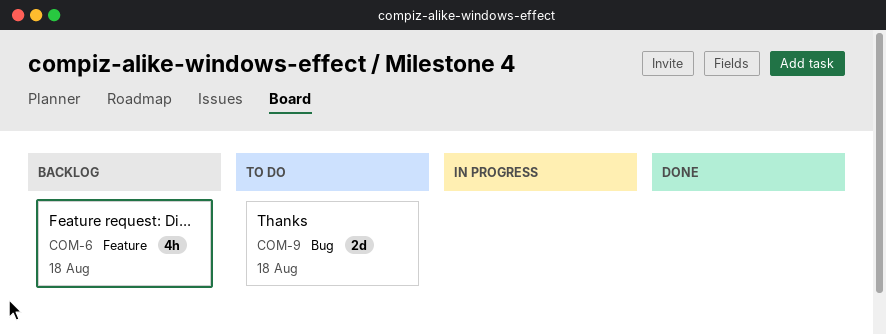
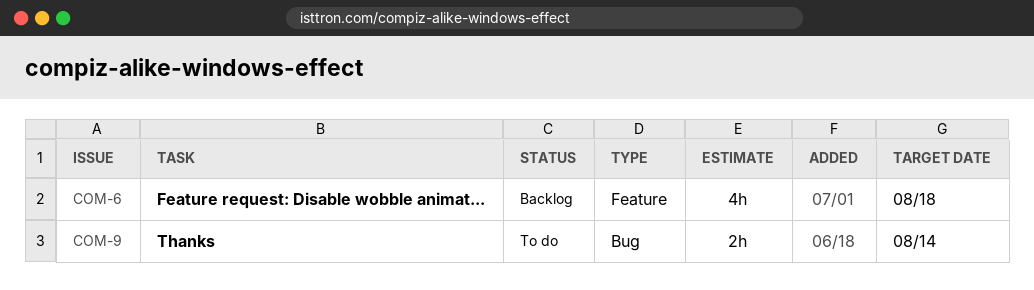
COM-9, estimate: 2d -> 2h
COM-9, due: Aug 18 -> Aug 14

